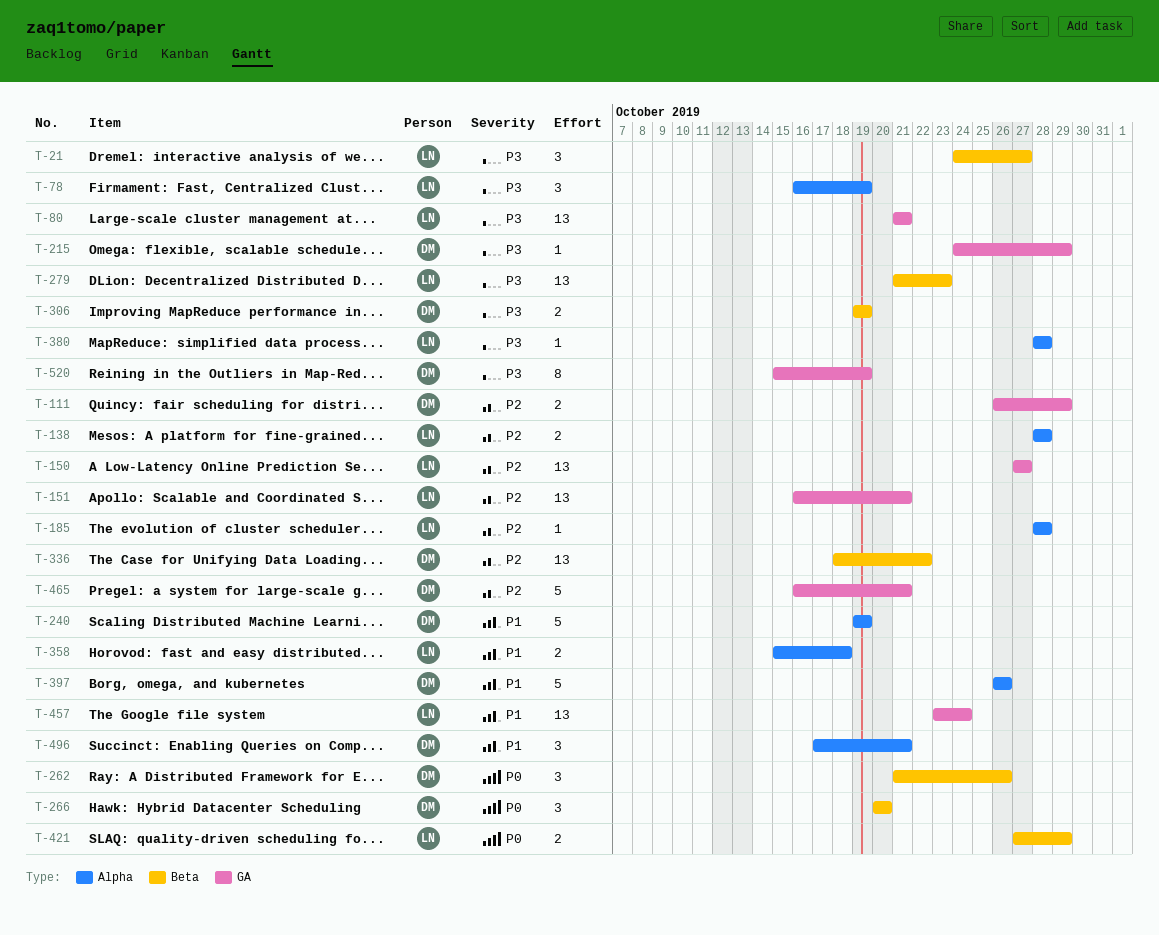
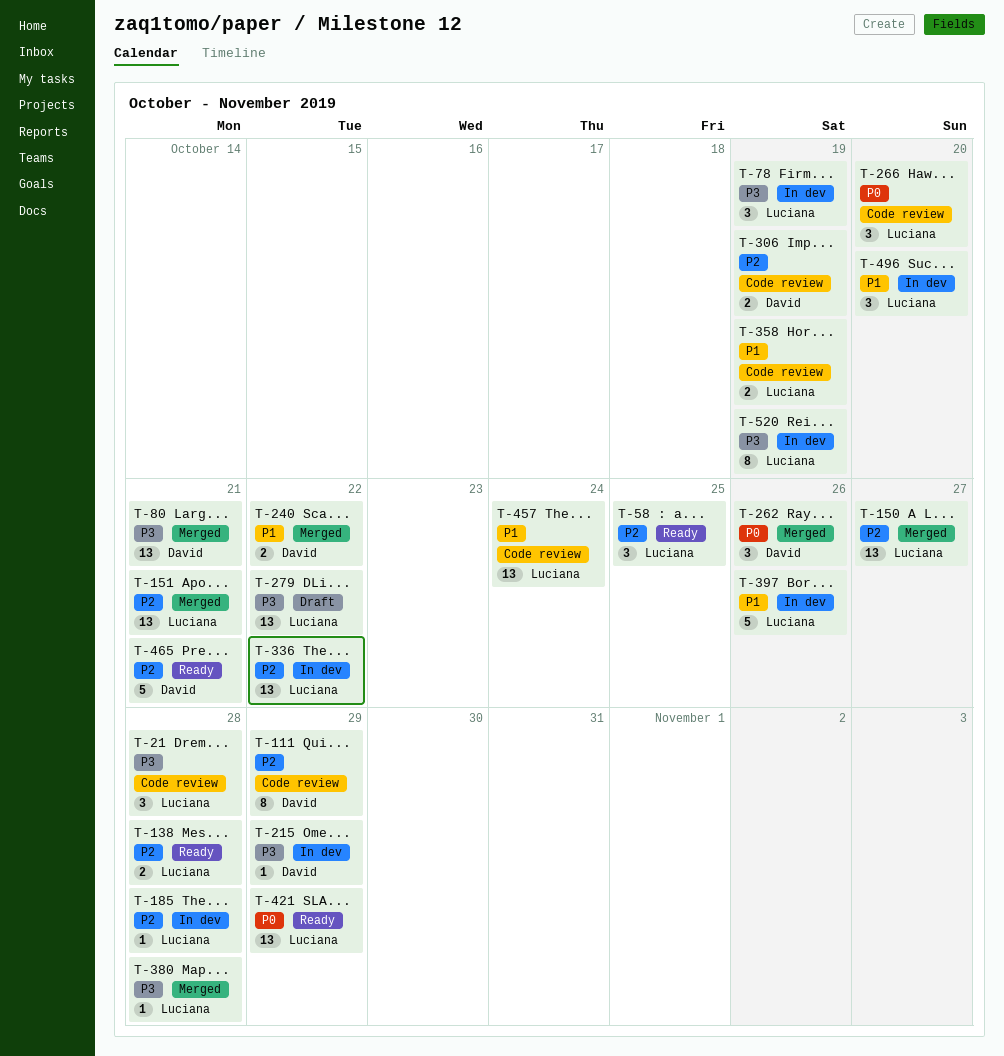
T-21, due: Oct 27 -> Oct 28
T-58: none -> present
T-80, owner: Luciana -> David
T-111, estimate: 2 -> 8
T-240, estimate: 5 -> 2
T-240, due: Oct 19 -> Oct 22
T-266, owner: David -> Luciana
T-279, due: Oct 23 -> Oct 22
T-306, priority: P3 -> P2
T-336, owner: David -> Luciana
T-358, due: Oct 18 -> Oct 19
T-397, owner: David -> Luciana
T-421, estimate: 2 -> 13
T-496, owner: David -> Luciana
T-496, due: Oct 21 -> Oct 20
T-520, owner: David -> Luciana

